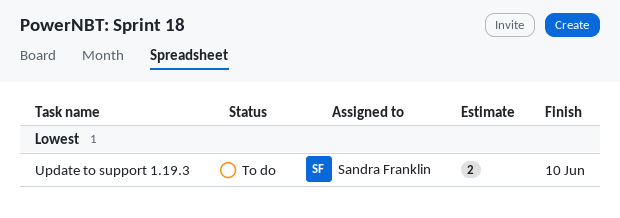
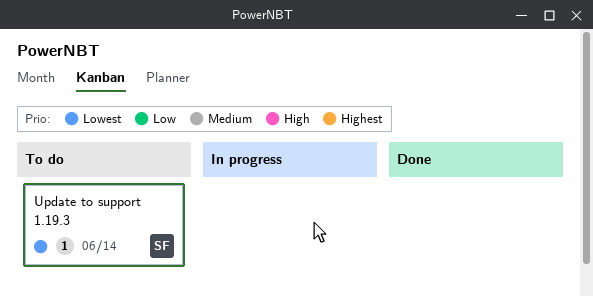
Update to support 1.19.3, estimate: 2 -> 1
Update to support 1.19.3, due: Jun 10 -> Jun 14

